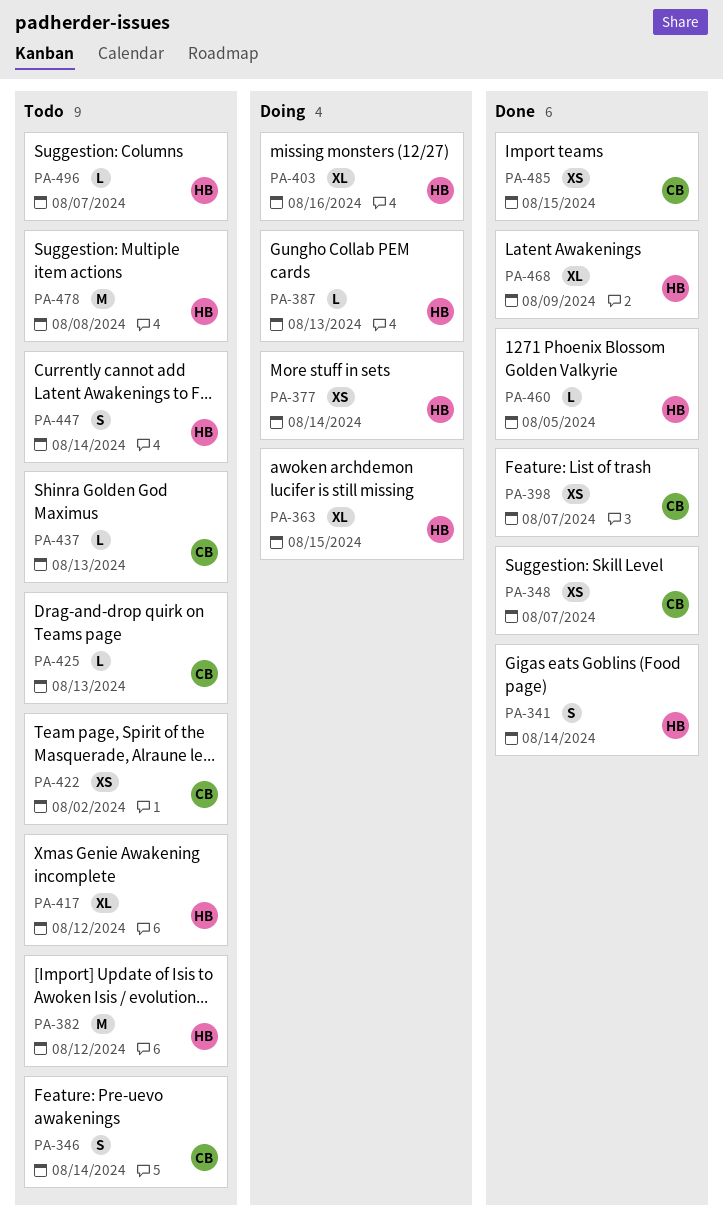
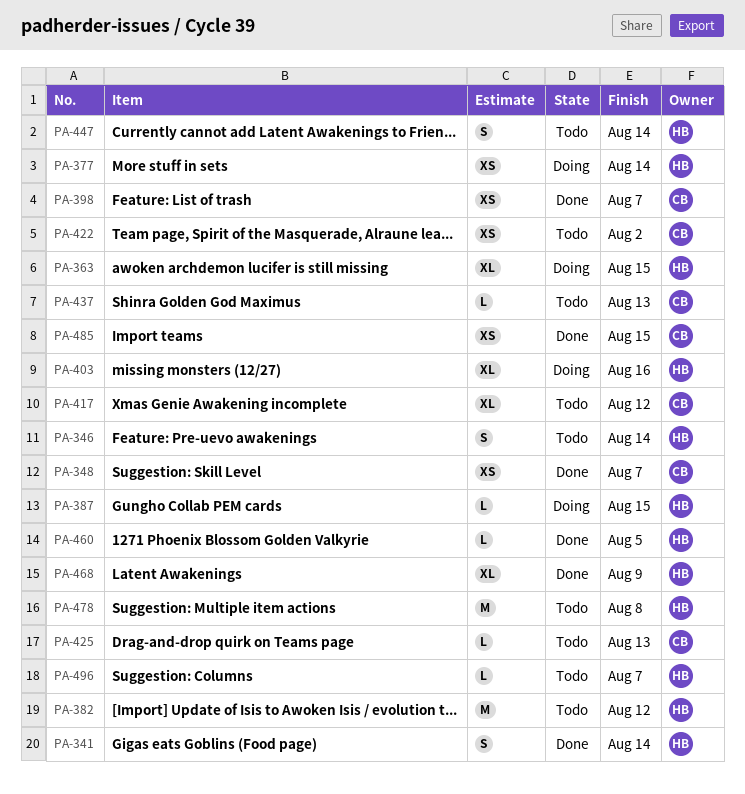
PA-346, owner: CB -> HB
PA-387, due: Aug 13 -> Aug 15
PA-417, owner: HB -> CB

